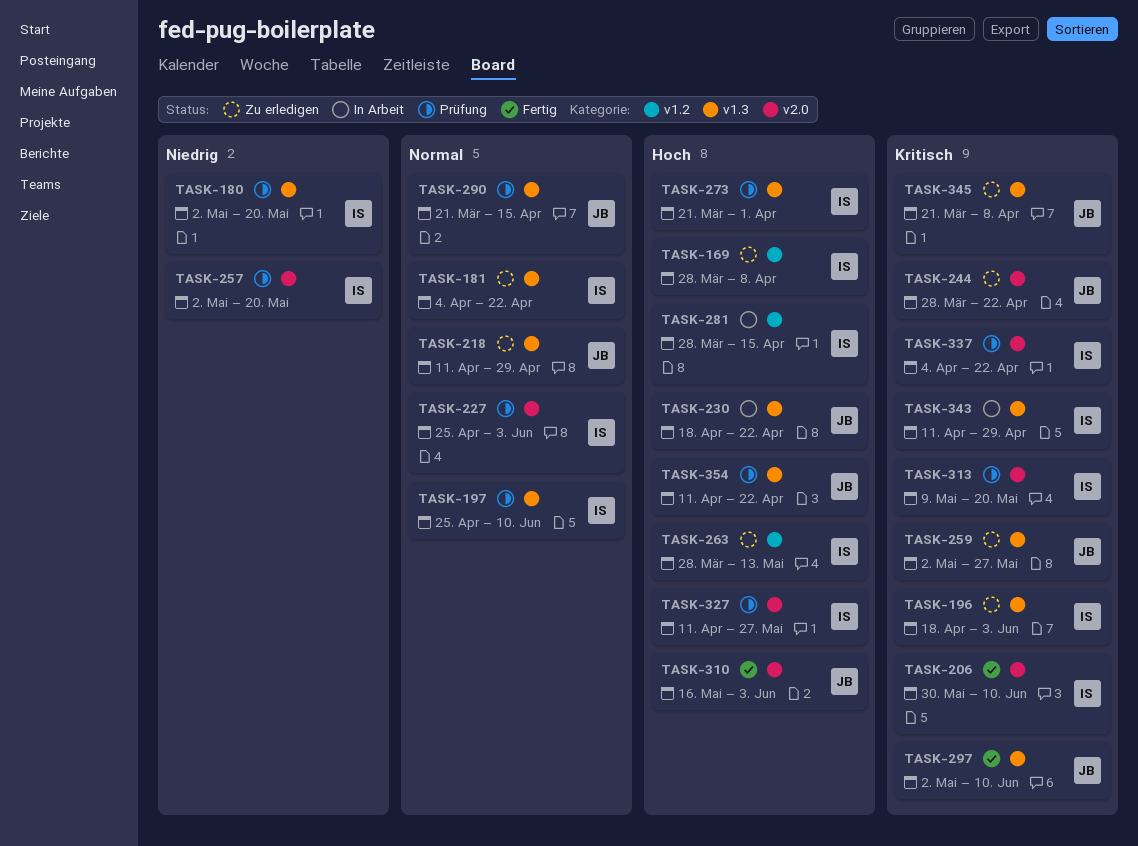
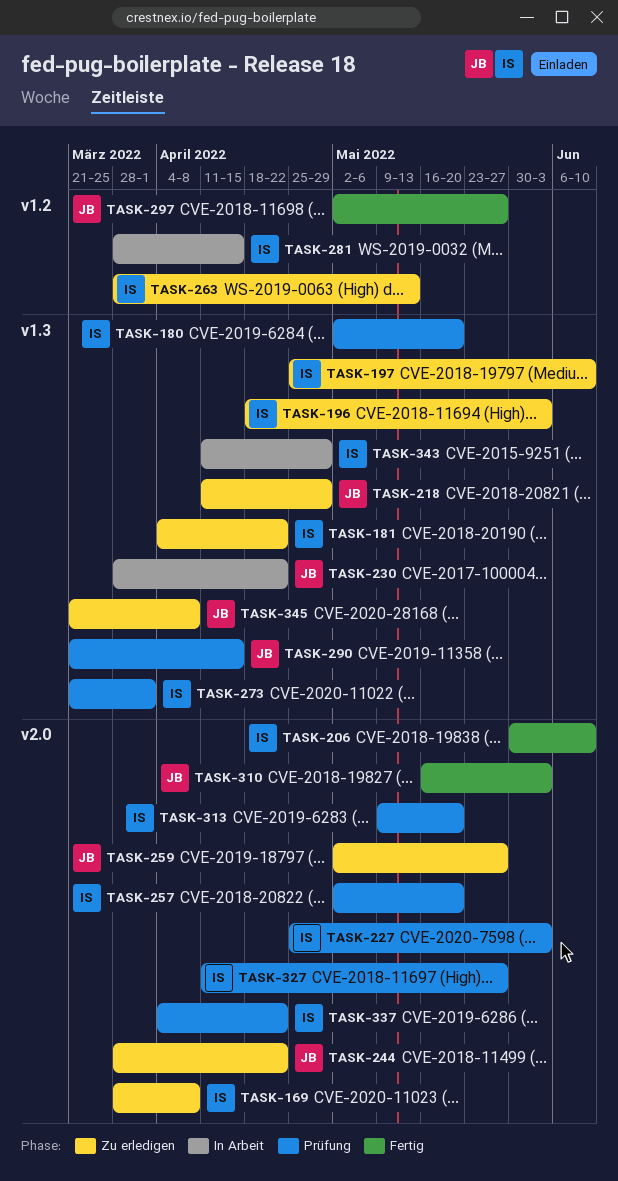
TASK-169, label: v1.2 -> v2.0
TASK-197, status: Prüfung -> Zu erledigen
TASK-230, start: Apr 18 -> Mar 28
TASK-259, label: v1.3 -> v2.0
TASK-297, label: v1.3 -> v1.2
TASK-297, due: Jun 10 -> May 27
TASK-354: present -> none

